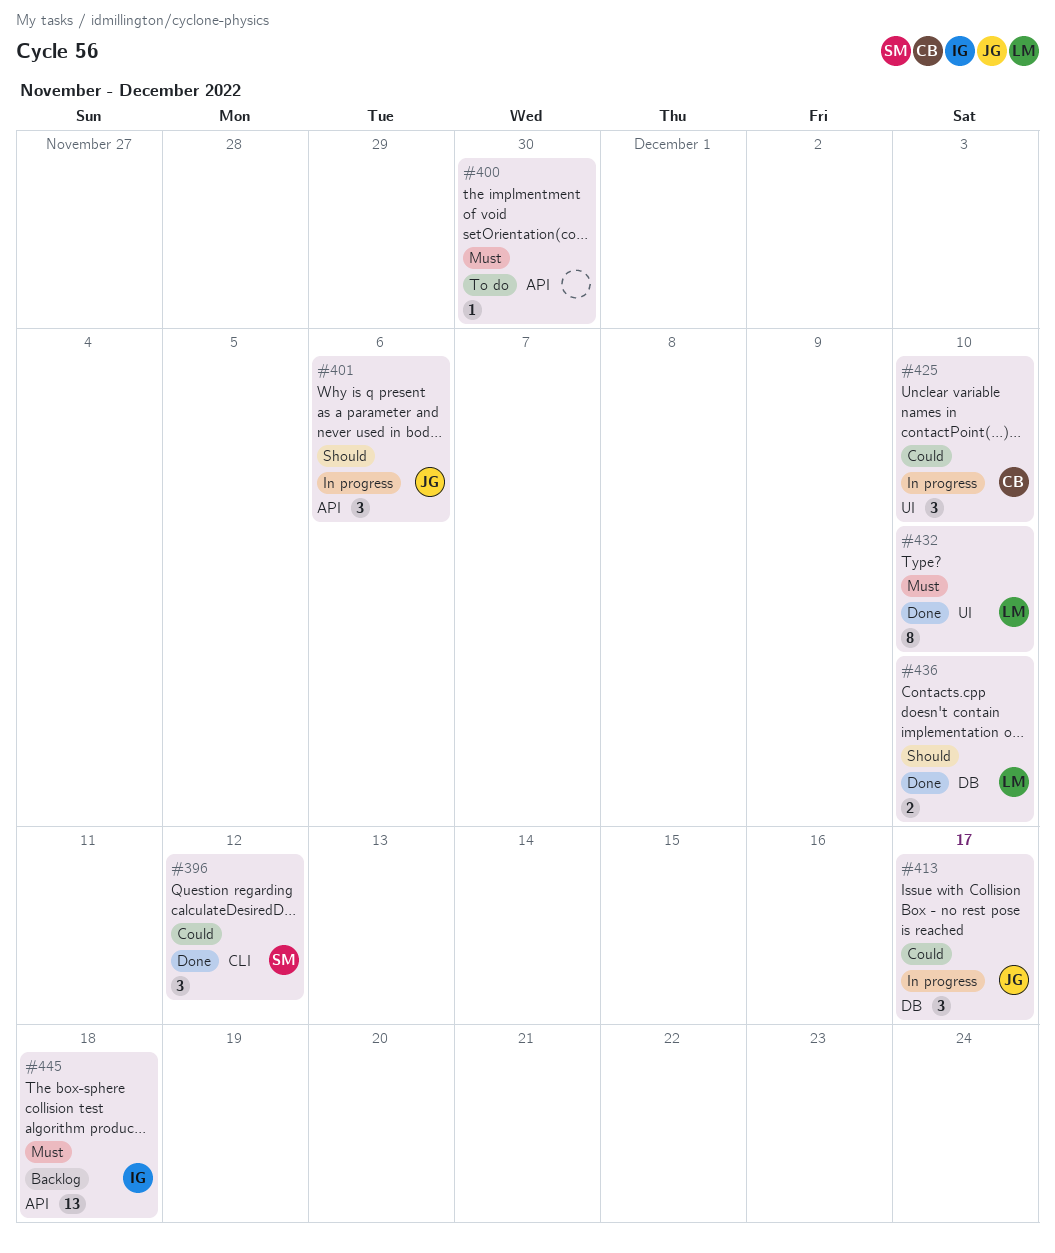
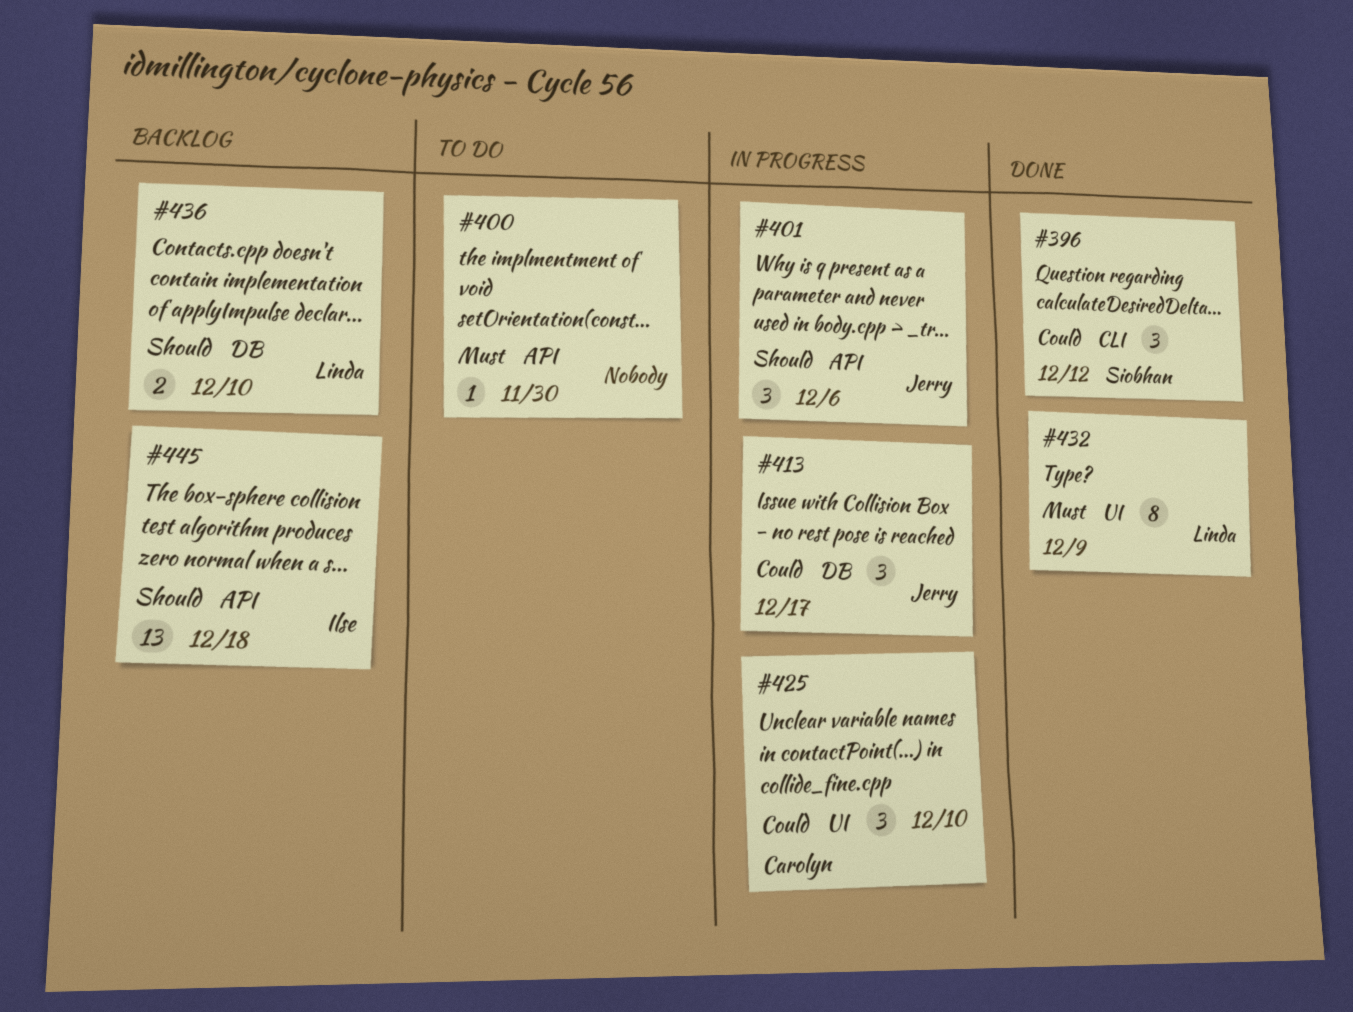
#432, due: Dec 10 -> Dec 9
#436, status: Done -> Backlog
#445, priority: Must -> Should

